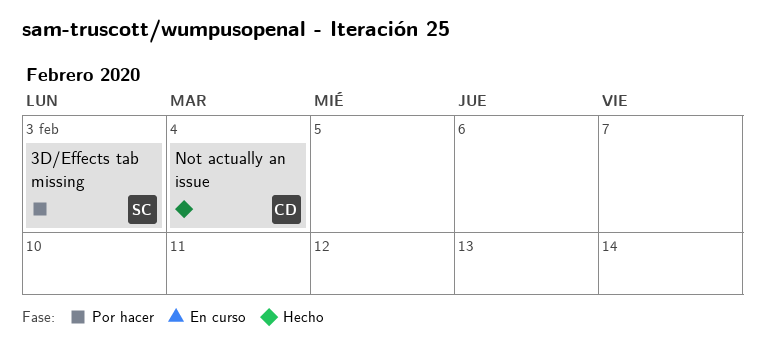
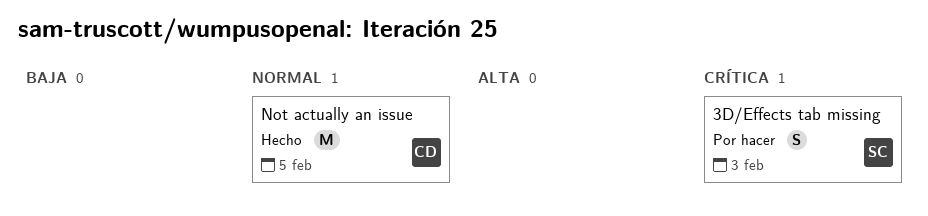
Not actually an issue, due: Feb 4 -> Feb 5

